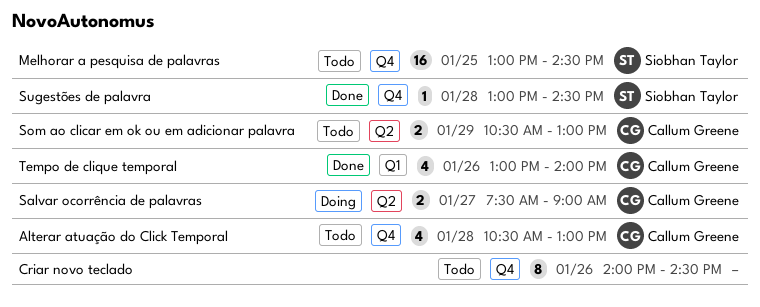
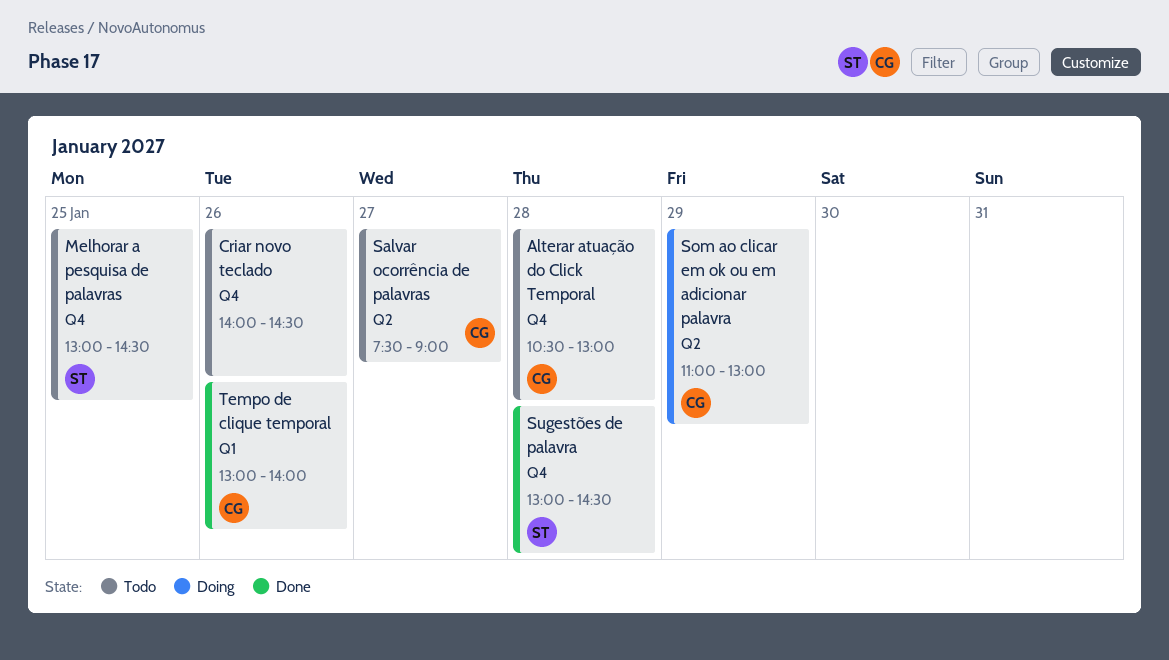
Salvar ocorrência de palavras, status: Doing -> Todo
Som ao clicar em ok ou em adicionar palavra, status: Todo -> Doing
Som ao clicar em ok ou em adicionar palavra, begins: 10:30 -> 11:00

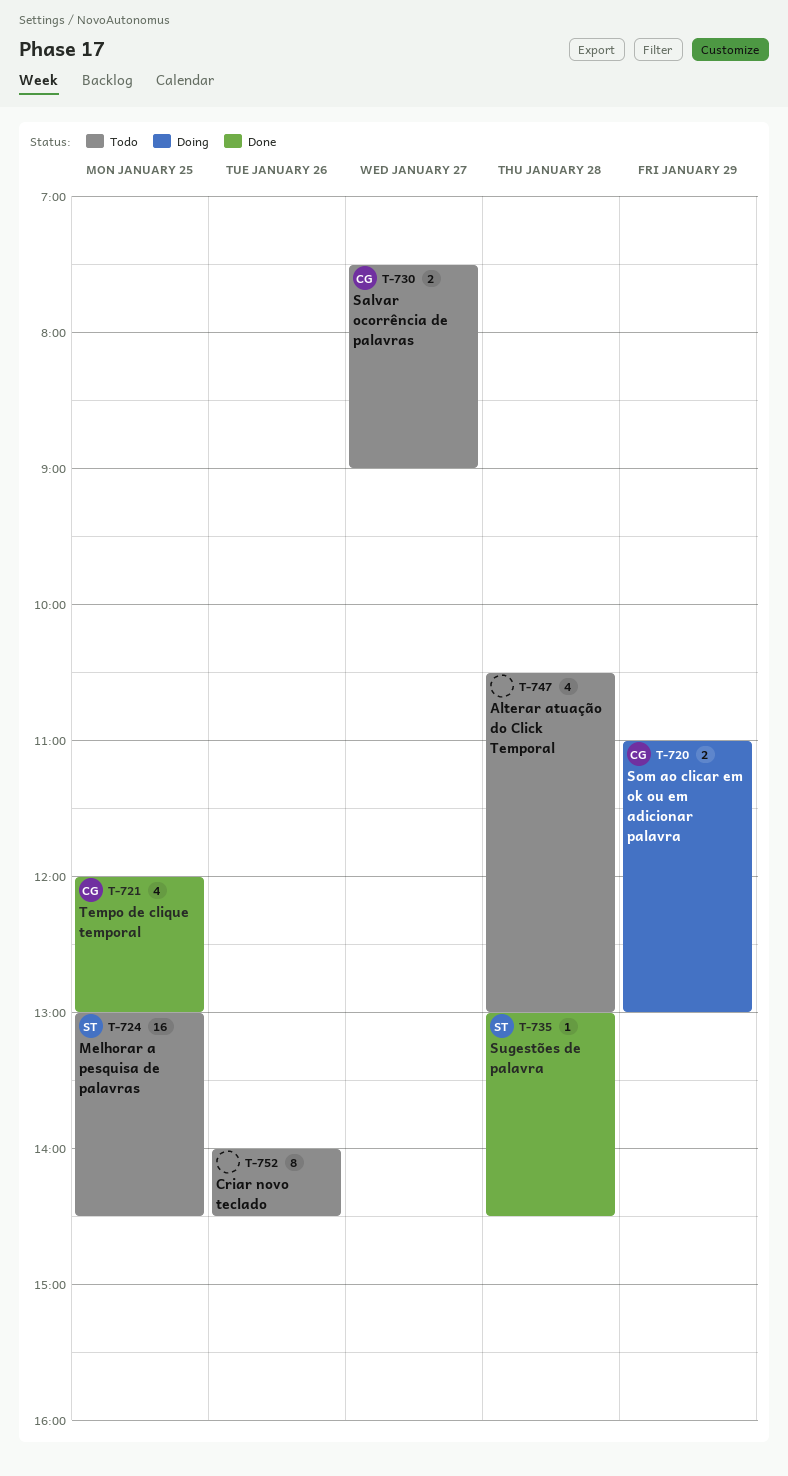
Alterar atuação do Click Temporal, owner: CG -> none
Tempo de clique temporal, day: Jan 26 -> Jan 25
Tempo de clique temporal, begins: 13:00 -> 12:00
Tempo de clique temporal, ends: 14:00 -> 13:00

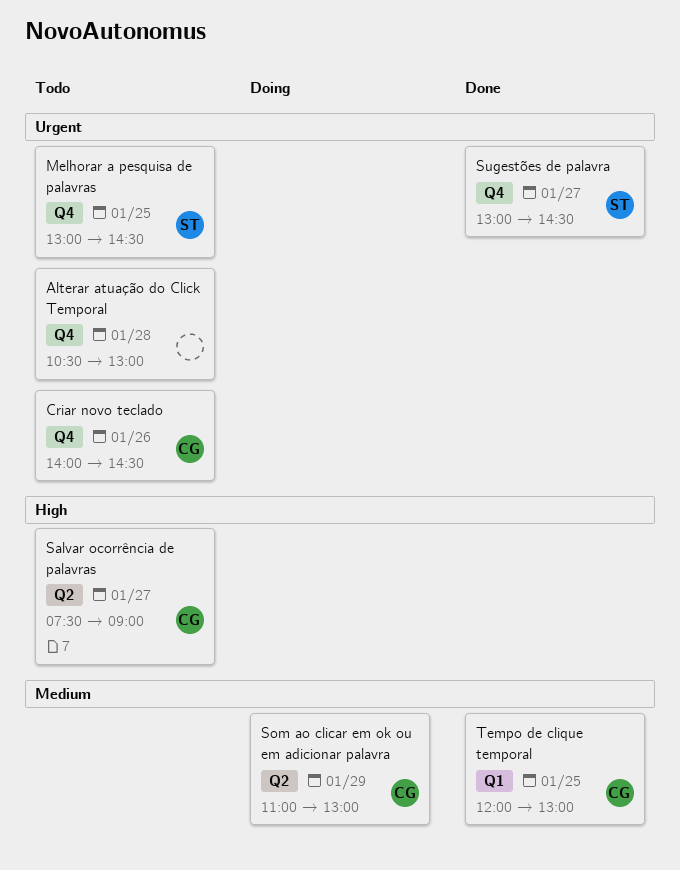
Criar novo teclado, owner: none -> CG
Sugestões de palavra, day: Jan 28 -> Jan 27

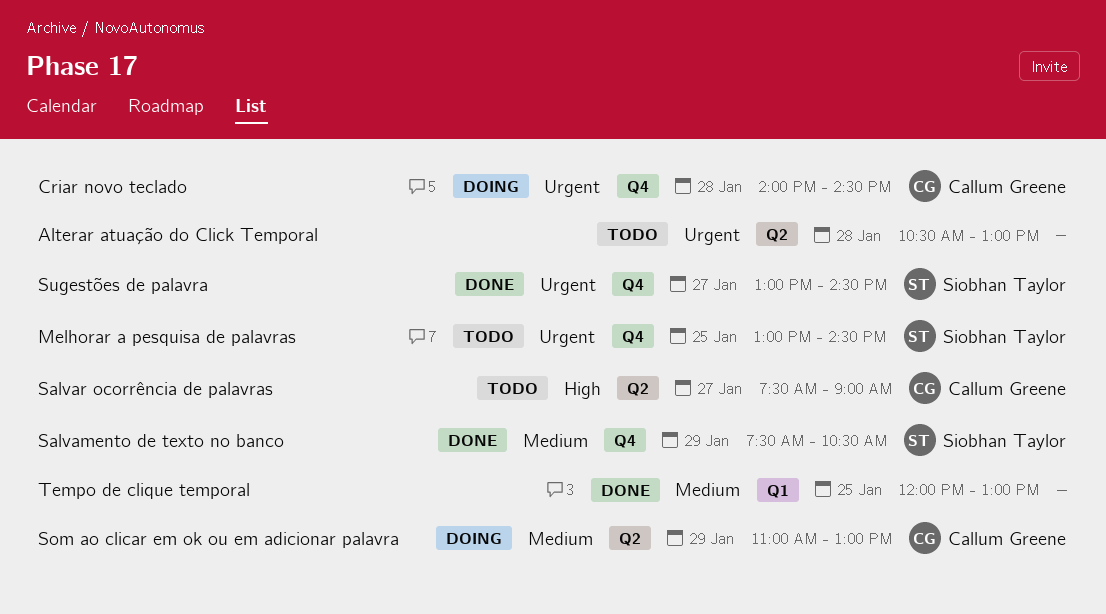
Alterar atuação do Click Temporal, label: Q4 -> Q2
Criar novo teclado, status: Todo -> Doing
Criar novo teclado, day: Jan 26 -> Jan 28
Salvamento de texto no banco: none -> present
Tempo de clique temporal, owner: Callum Greene -> none

